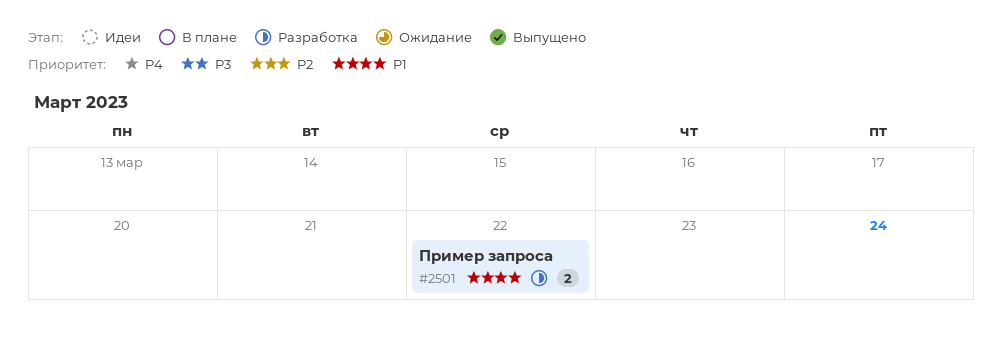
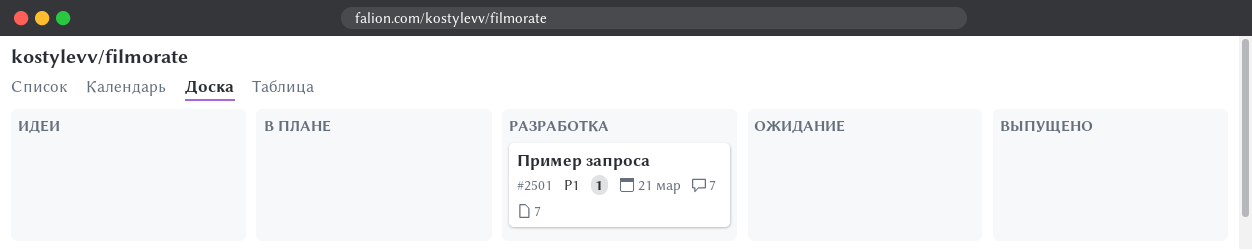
#2501, estimate: 2 -> 1
#2501, due: Mar 22 -> Mar 21

